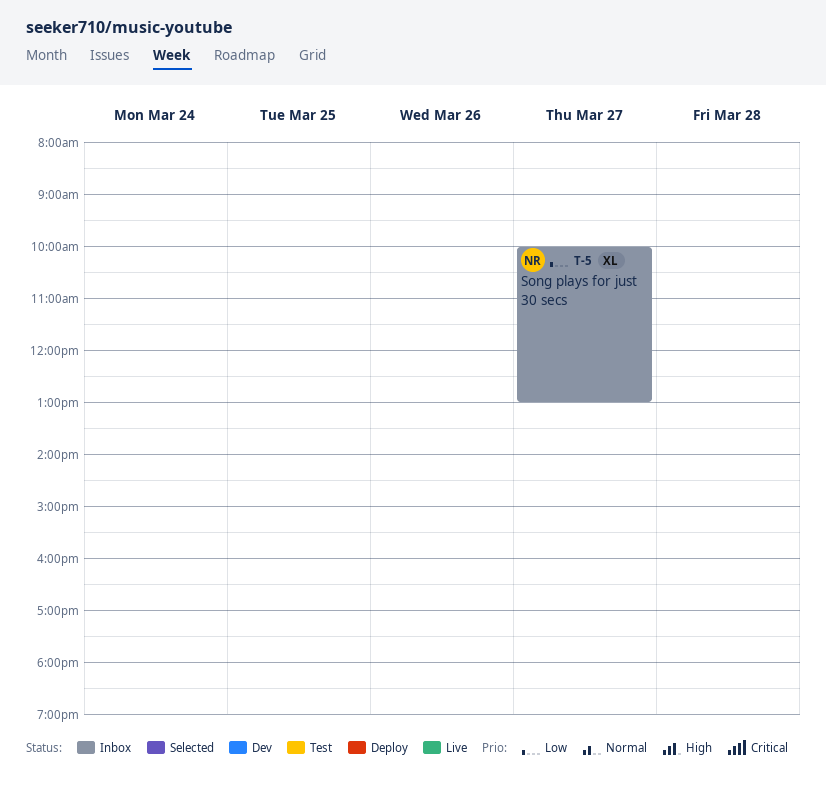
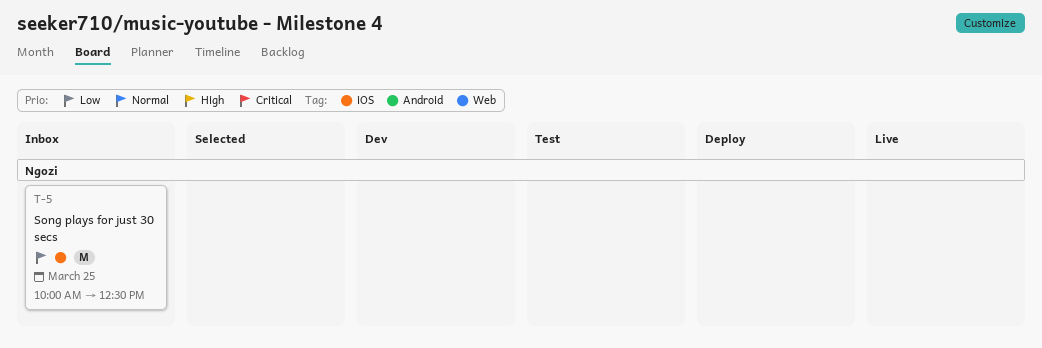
T-5, estimate: XL -> M
T-5, day: Mar 27 -> Mar 25
T-5, ends: 13:00 -> 12:30

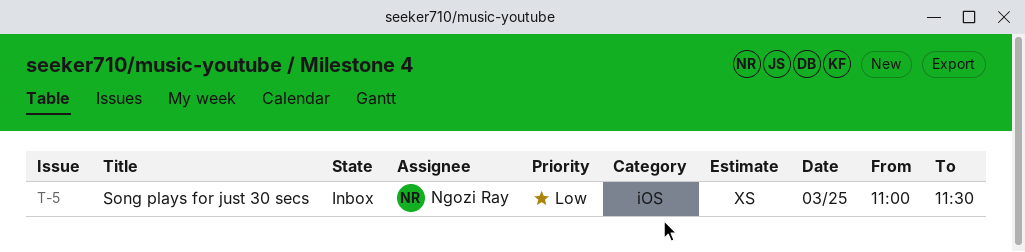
T-5, estimate: M -> XS
T-5, begins: 10:00 -> 11:00
T-5, ends: 12:30 -> 11:30

